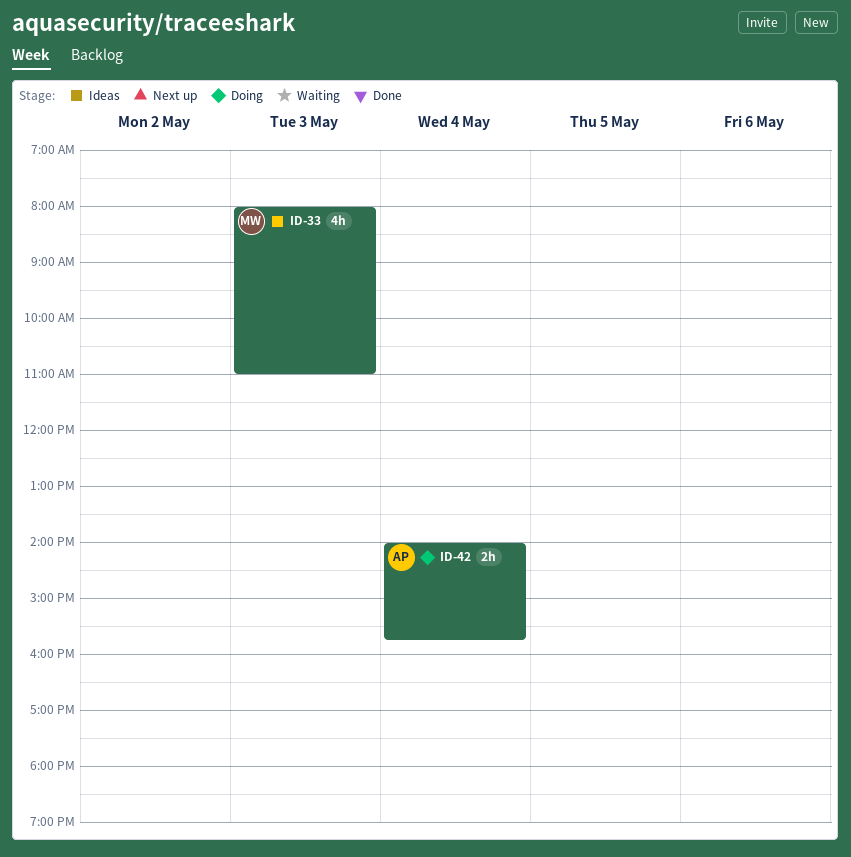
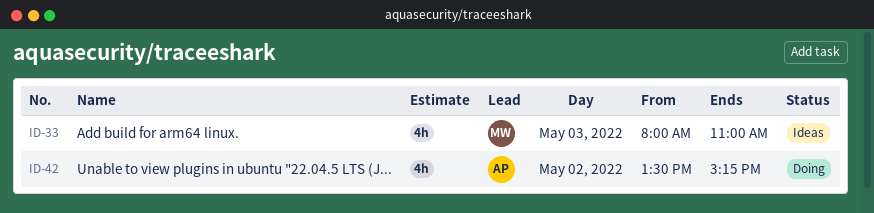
ID-42, estimate: 2h -> 4h
ID-42, day: May 4 -> May 2
ID-42, begins: 14:00 -> 13:30
ID-42, ends: 15:45 -> 15:15

